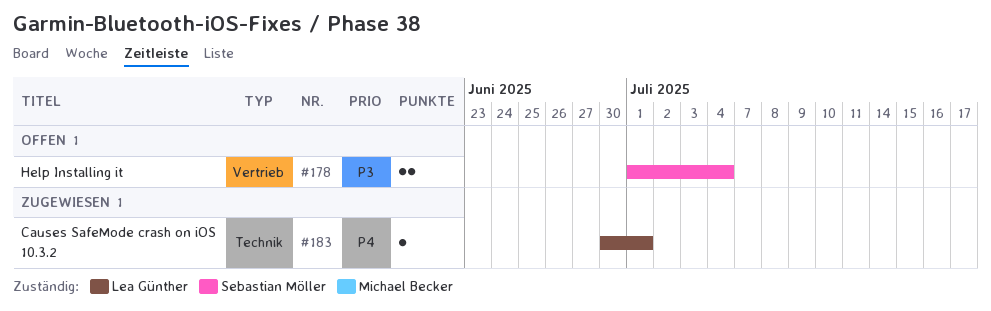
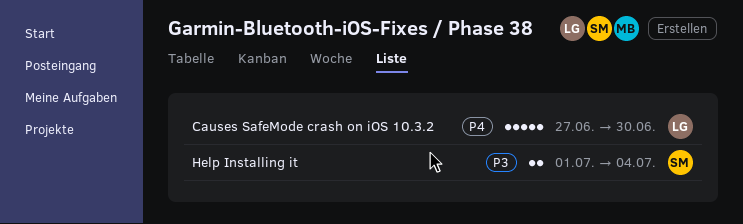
Causes SafeMode crash on iOS 10.3.2, estimate: 1 -> 5
Causes SafeMode crash on iOS 10.3.2, start: Jun 30 -> Jun 27
Causes SafeMode crash on iOS 10.3.2, due: Jul 1 -> Jun 30

